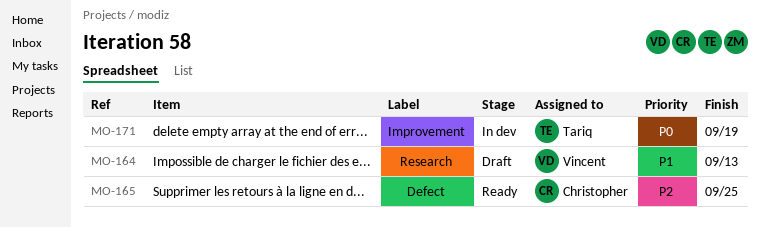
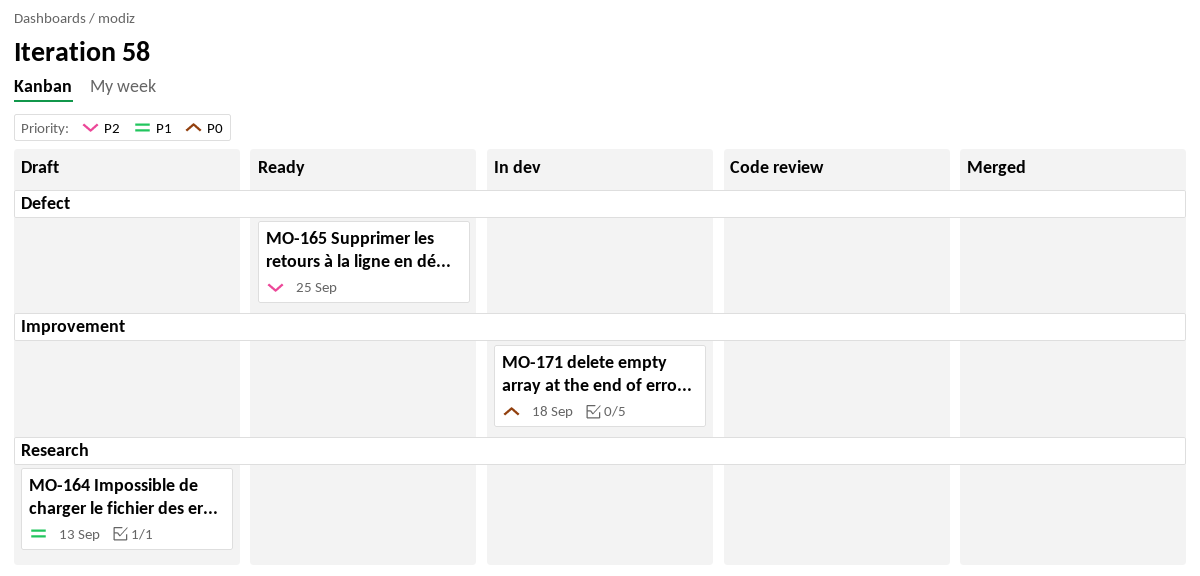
MO-171, due: Sep 19 -> Sep 18

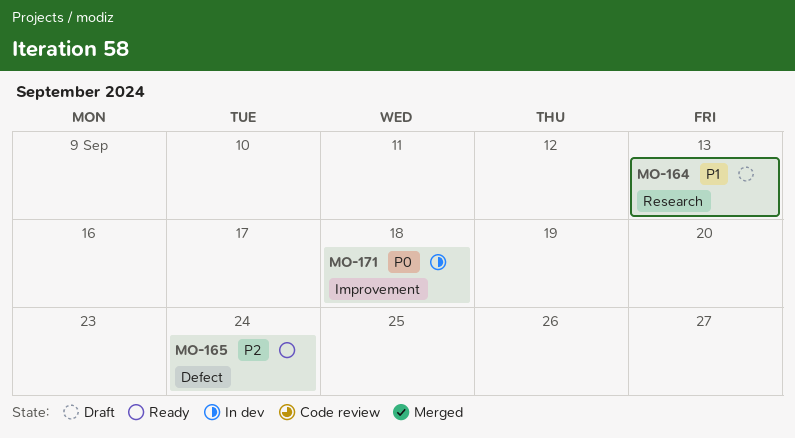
MO-165, due: Sep 25 -> Sep 24

